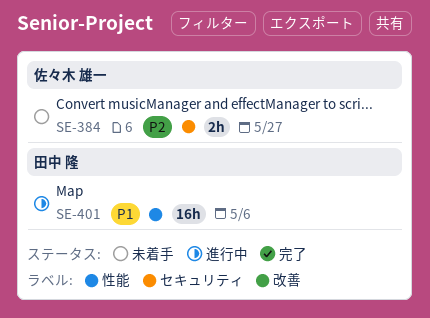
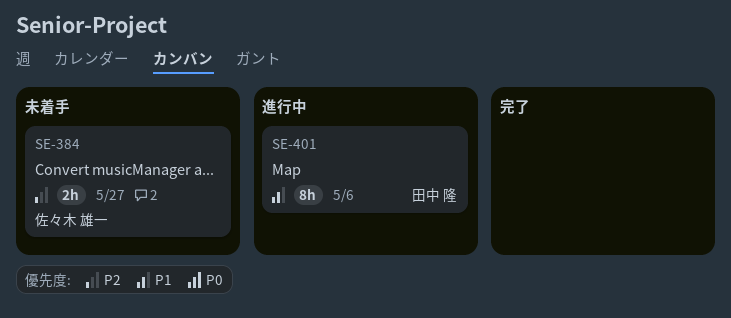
SE-401, estimate: 16h -> 8h

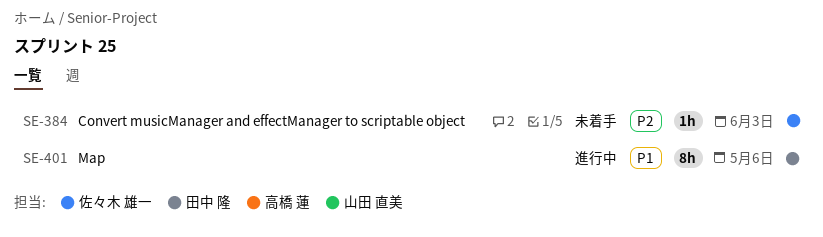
SE-384, estimate: 2h -> 1h
SE-384, due: May 27 -> Jun 3

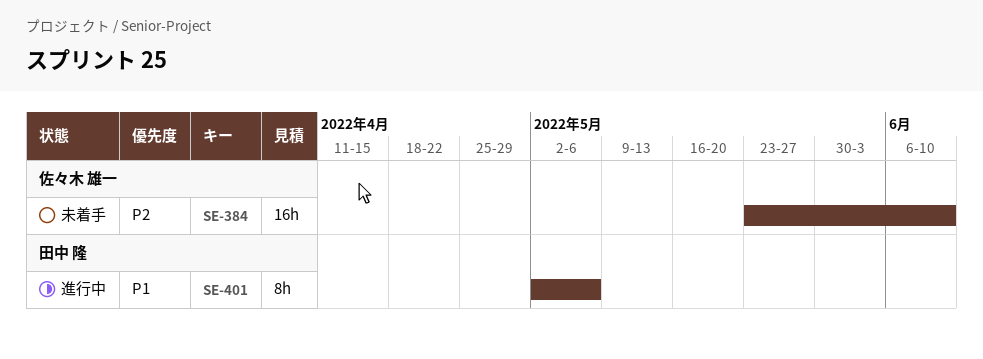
SE-384, estimate: 1h -> 16h
SE-384, due: Jun 3 -> Jun 10

